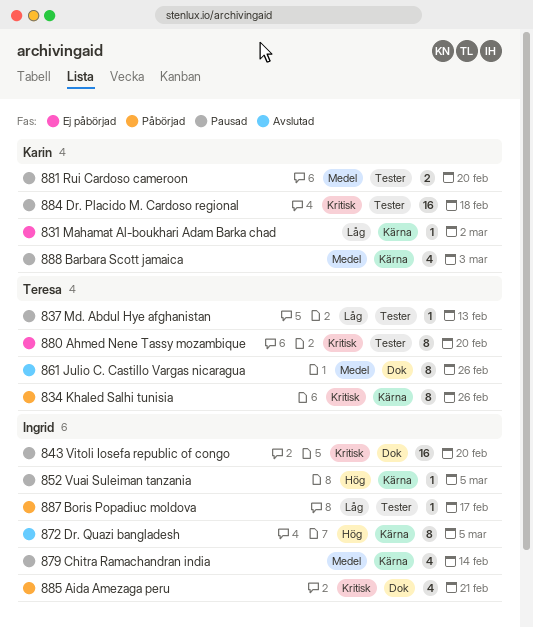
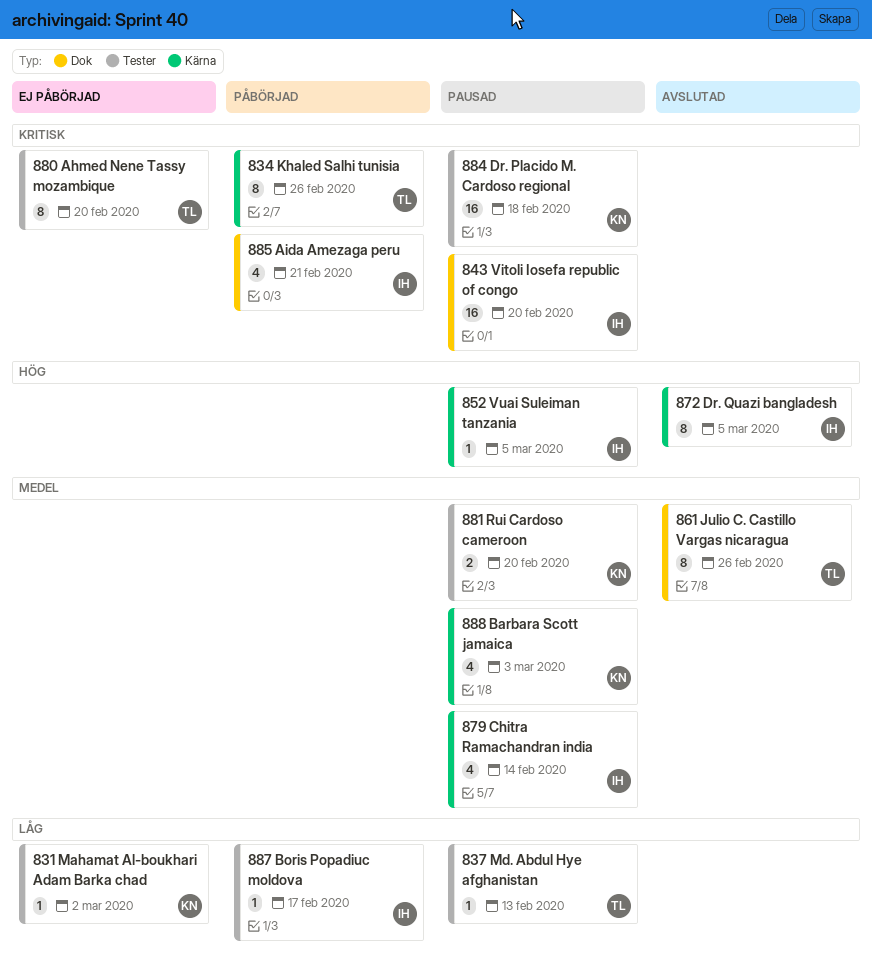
831 Mahamat Al-boukhari Adam Barka chad, label: Kärna -> Tester

